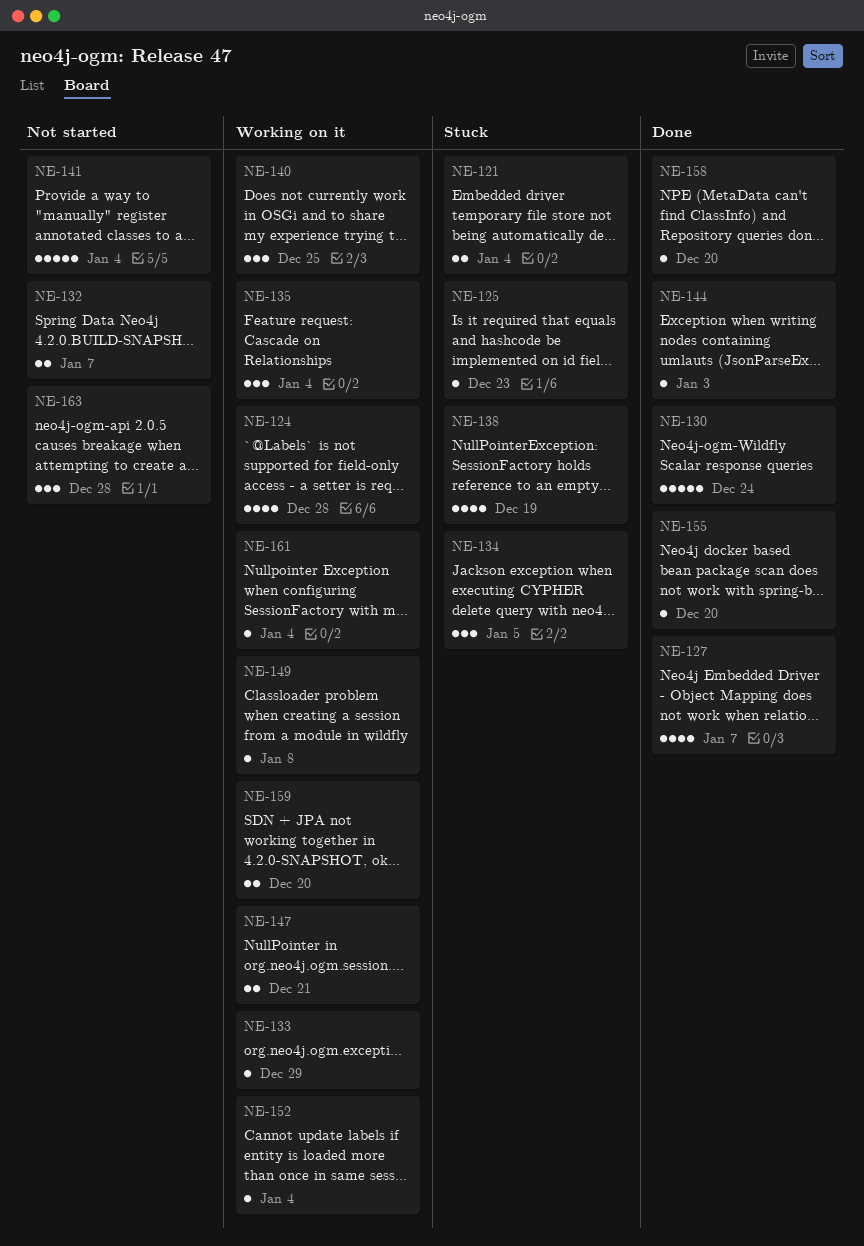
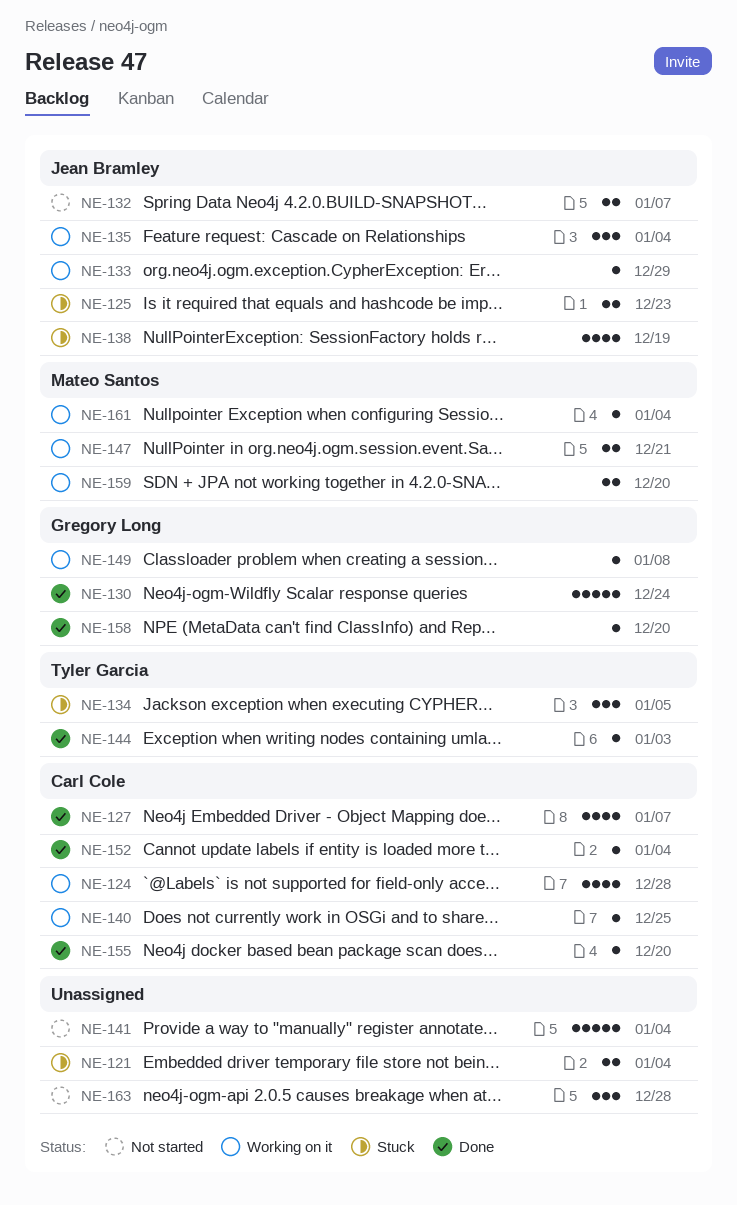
NE-125, estimate: 1 -> 2
NE-140, estimate: 3 -> 1
NE-152, status: Working on it -> Done

